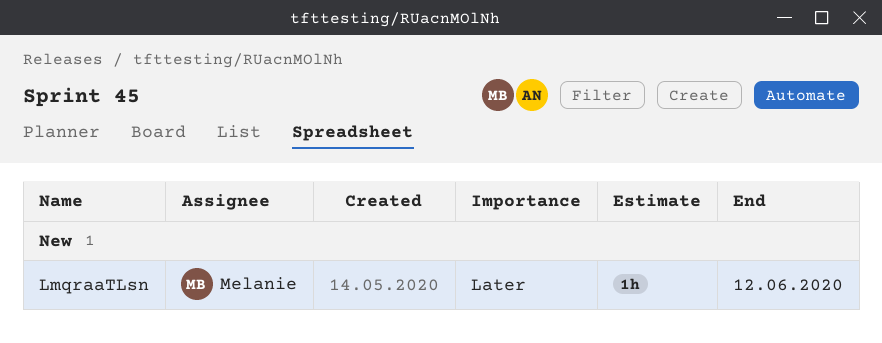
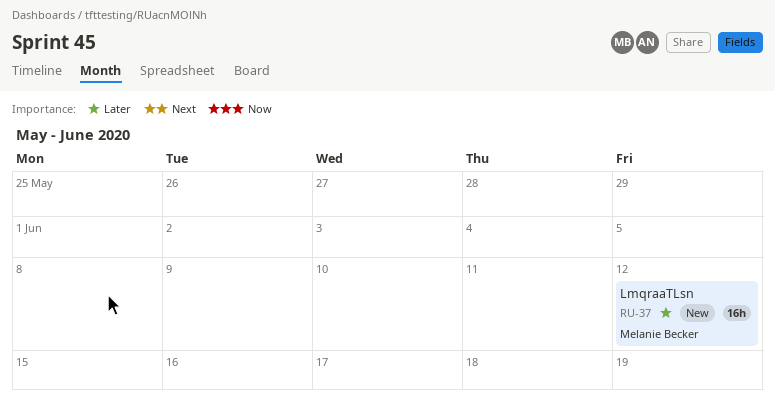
LmqraaTLsn, estimate: 1h -> 16h

